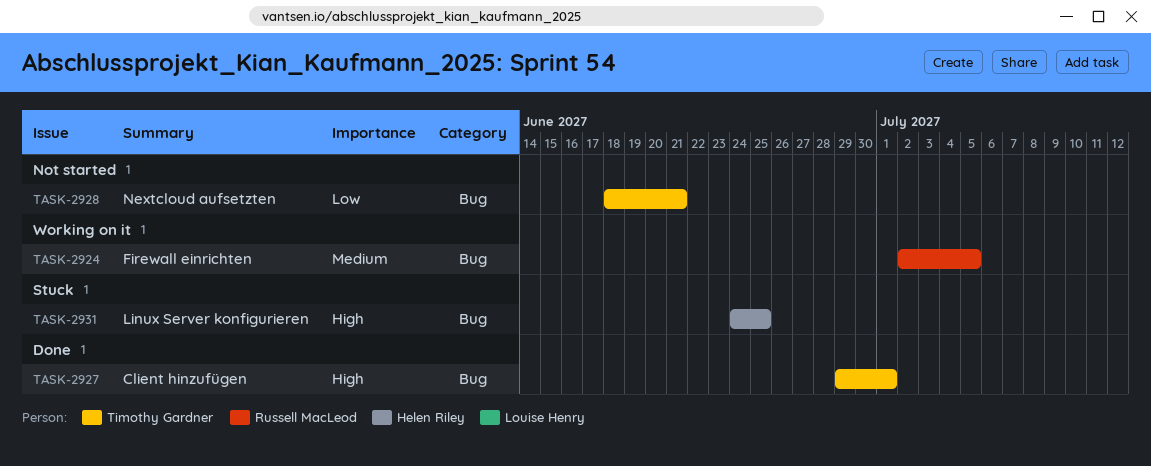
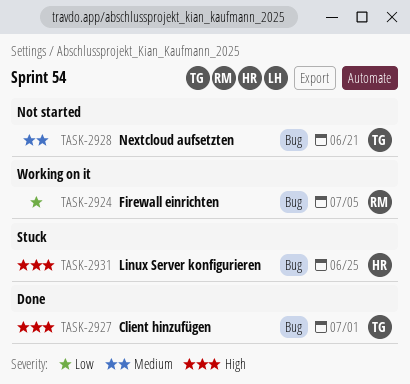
TASK-2924, priority: Medium -> Low
TASK-2928, priority: Low -> Medium

